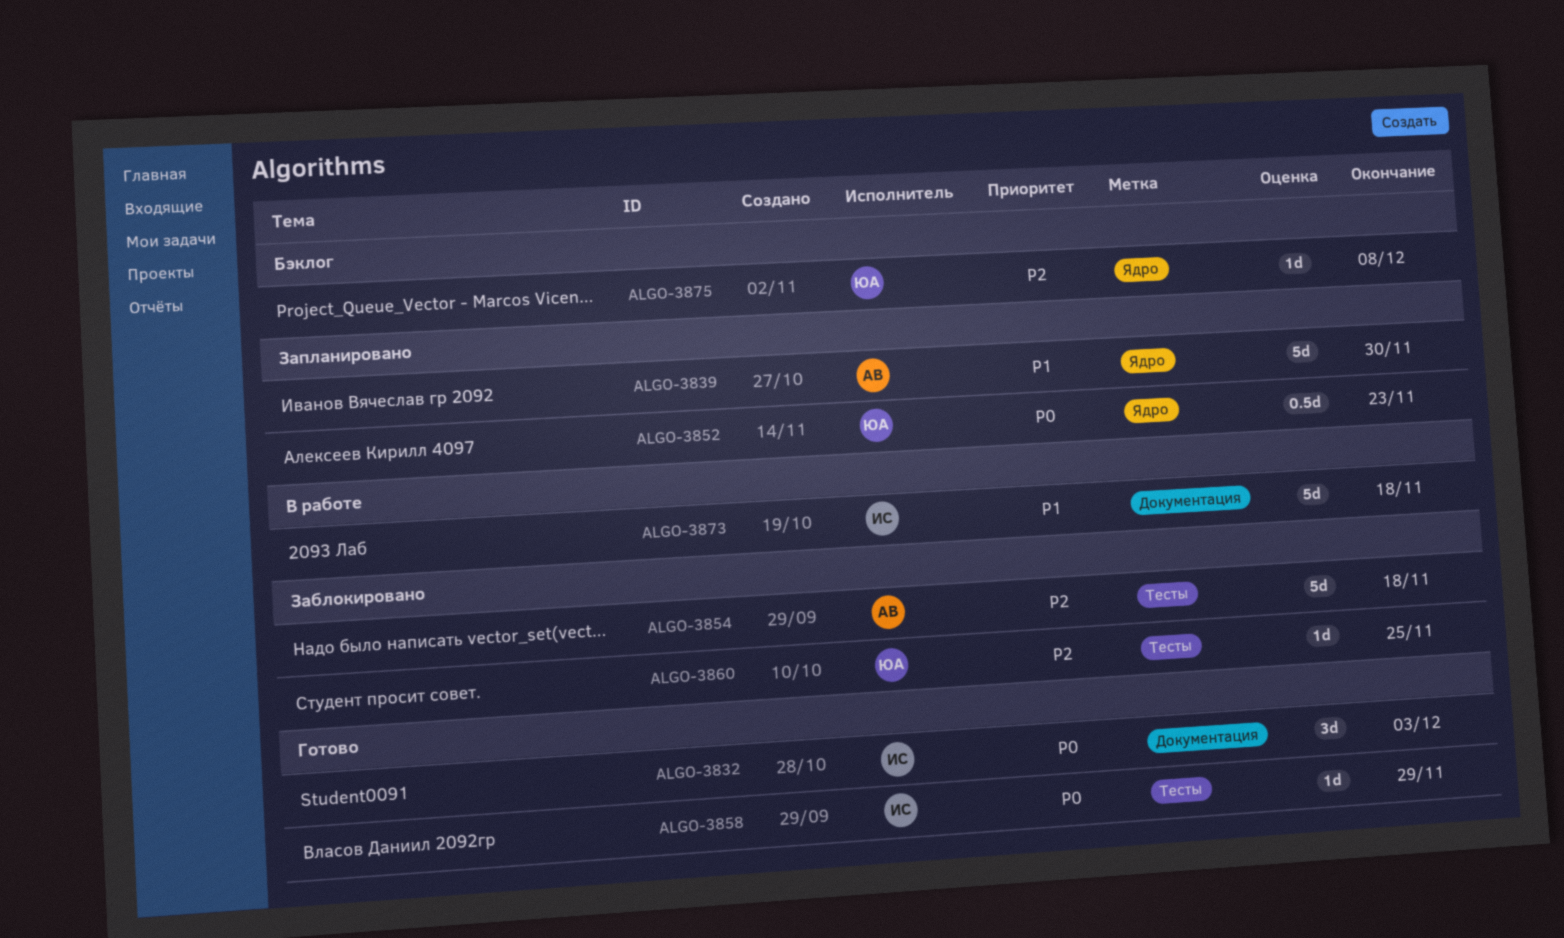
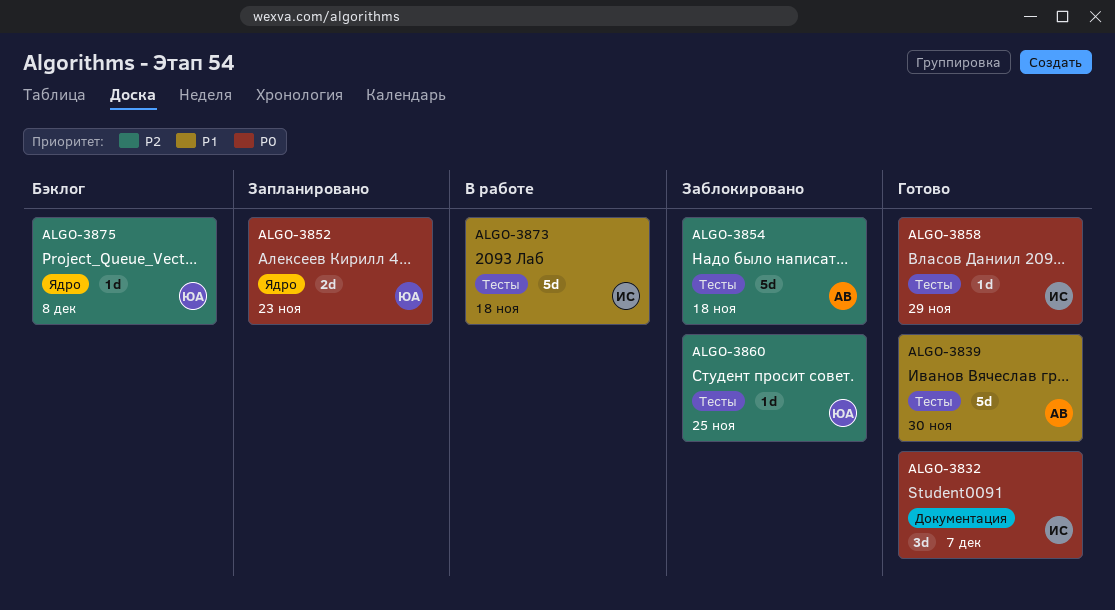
ALGO-3832, due: Dec 3 -> Dec 7
ALGO-3839, status: Запланировано -> Готово
ALGO-3839, label: Ядро -> Тесты
ALGO-3852, estimate: 0.5d -> 2d
ALGO-3873, label: Документация -> Тесты

